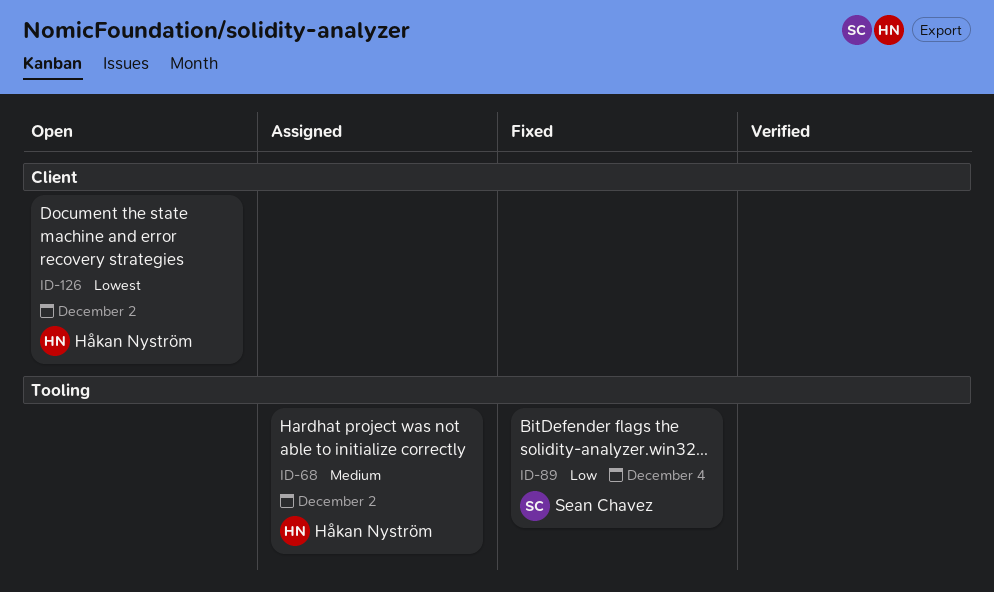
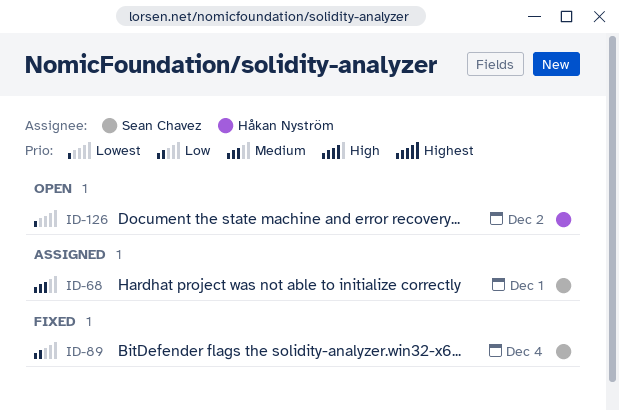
ID-68, owner: Håkan Nyström -> Sean Chavez
ID-68, due: Dec 2 -> Dec 1

